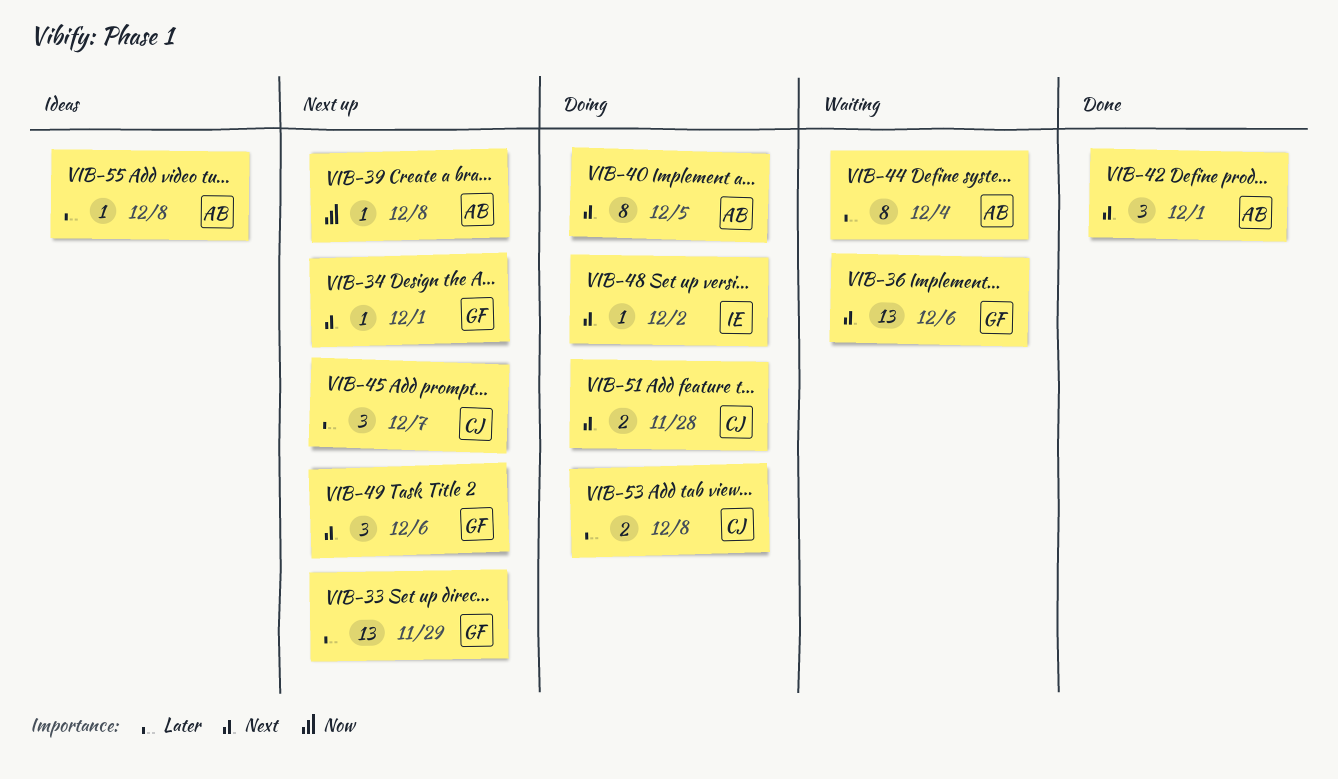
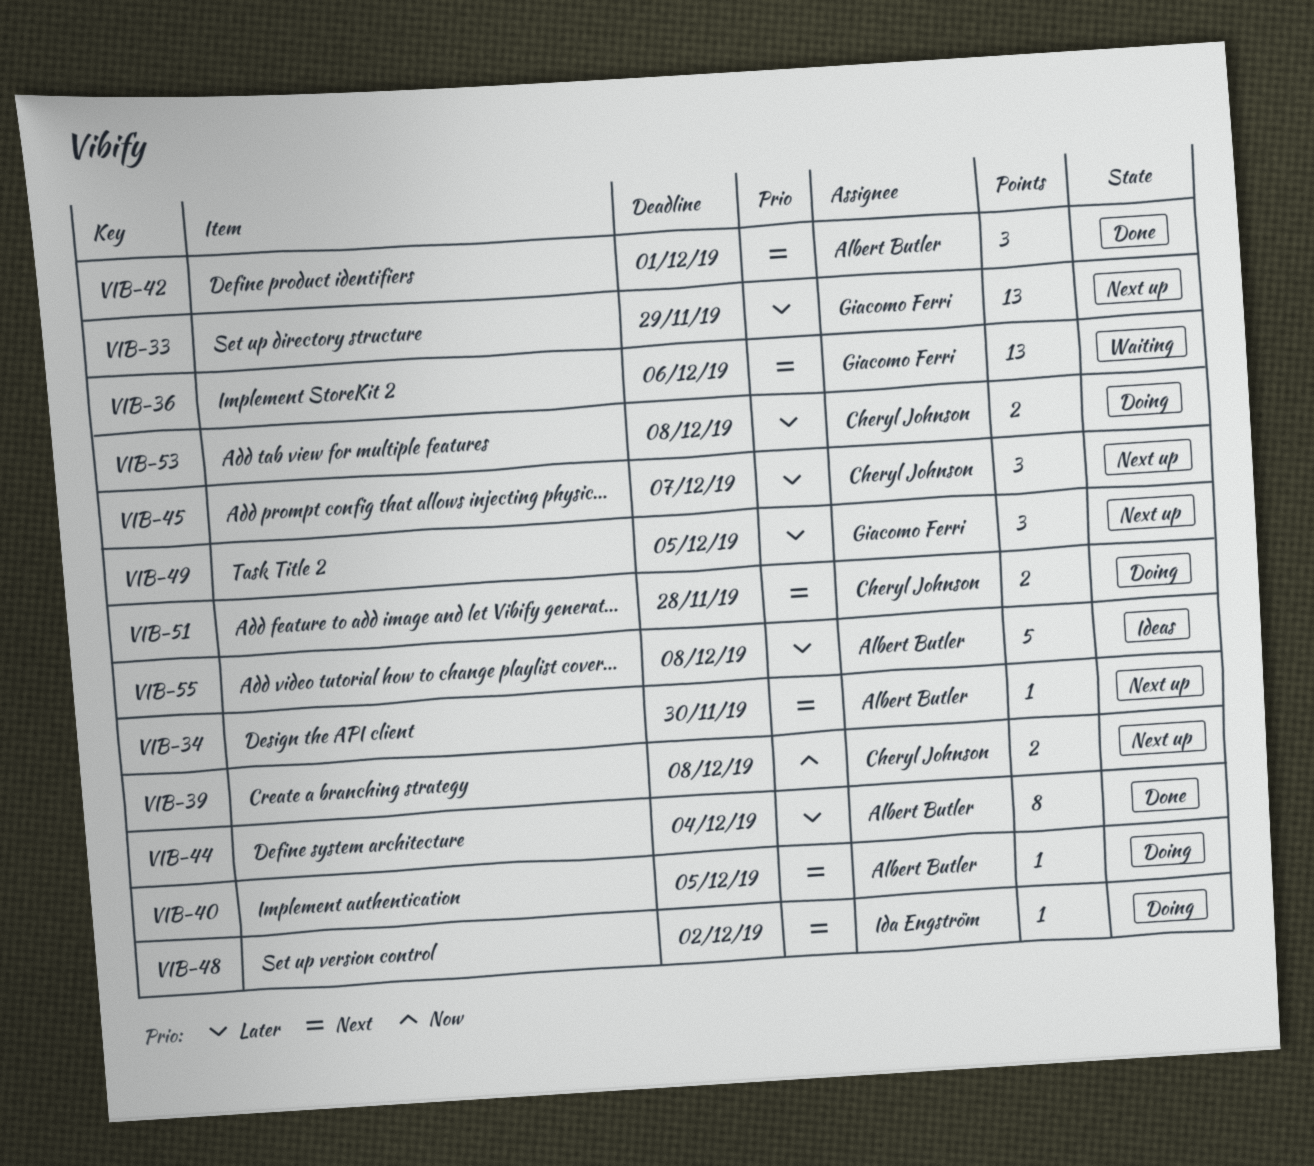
VIB-34, owner: Giacomo Ferri -> Albert Butler
VIB-34, due: Dec 1 -> Nov 30
VIB-39, owner: Albert Butler -> Cheryl Johnson
VIB-39, estimate: 1 -> 2
VIB-40, estimate: 8 -> 1
VIB-44, status: Waiting -> Done
VIB-49, priority: Next -> Later
VIB-49, due: Dec 6 -> Dec 5
VIB-55, estimate: 1 -> 5

